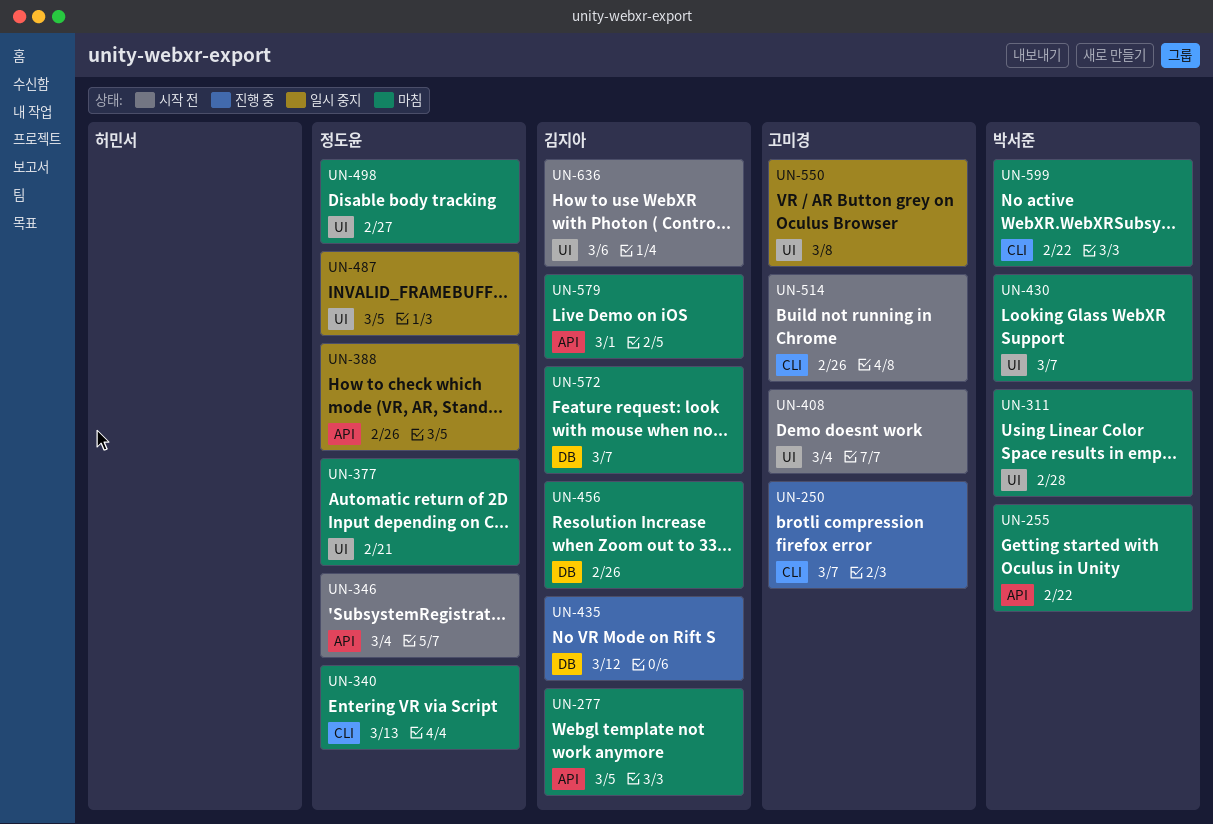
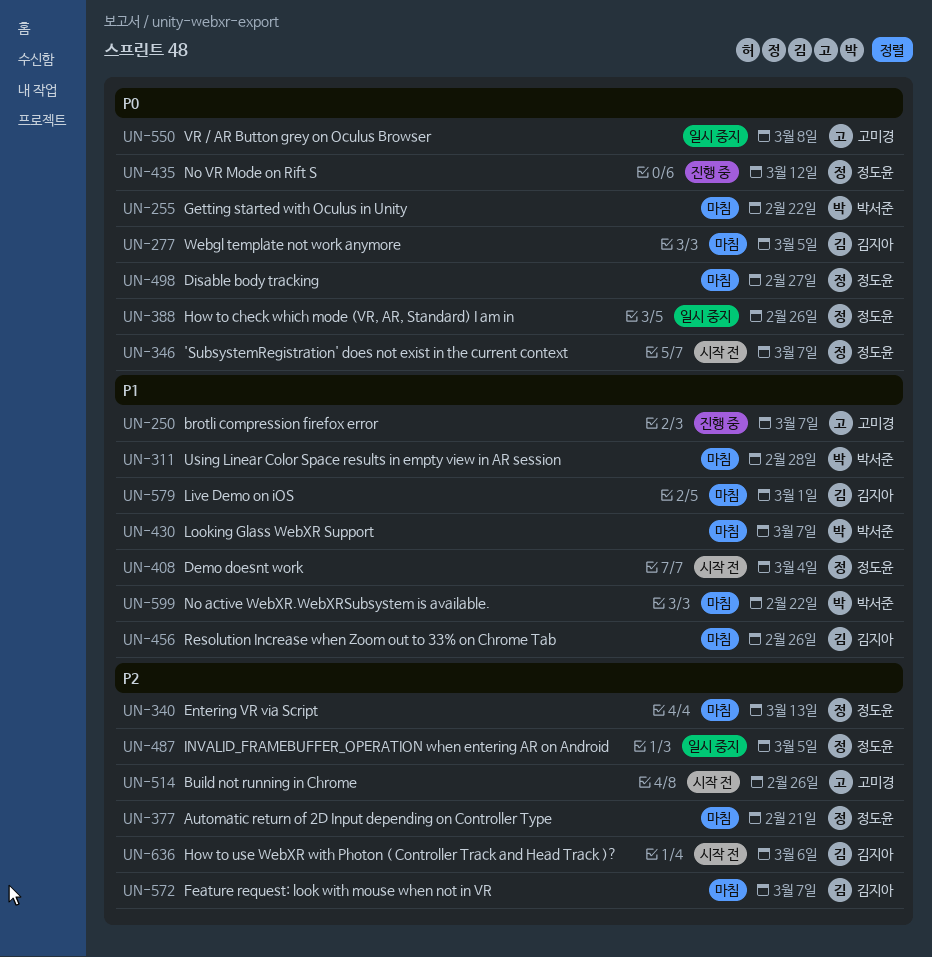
UN-346, due: Mar 4 -> Mar 7
UN-408, owner: 고미경 -> 정도윤
UN-435, owner: 김지아 -> 정도윤

